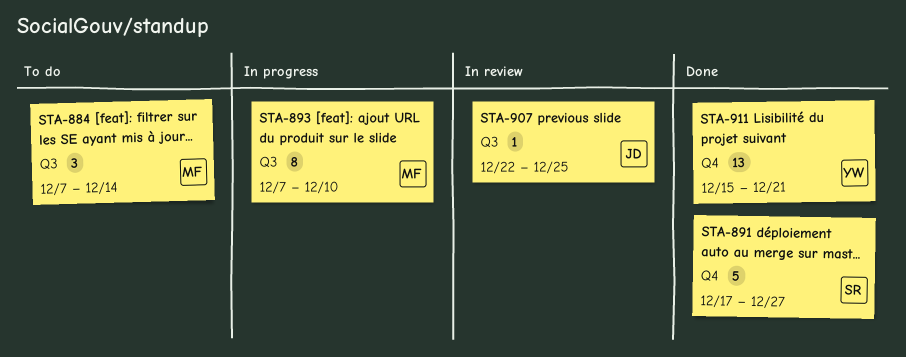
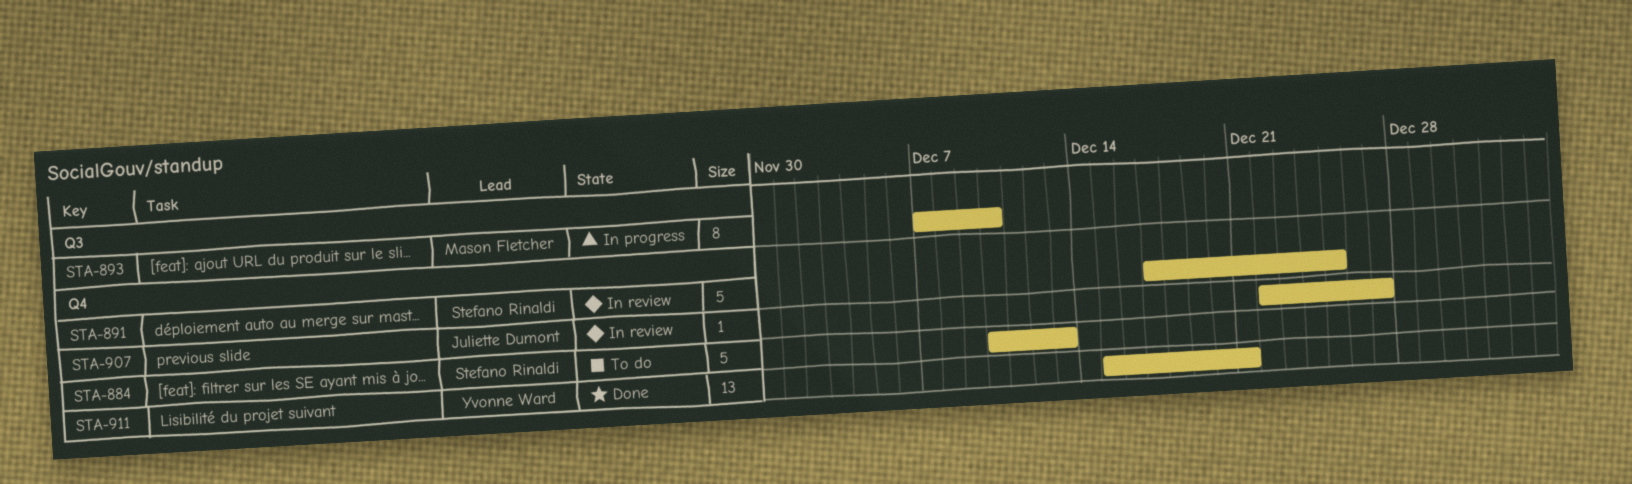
STA-884, owner: Mason Fletcher -> Stefano Rinaldi
STA-884, label: Q3 -> Q4
STA-884, estimate: 3 -> 5
STA-884, start: Dec 7 -> Dec 10
STA-884, due: Dec 14 -> Dec 13
STA-891, status: Done -> In review
STA-891, due: Dec 27 -> Dec 25
STA-907, label: Q3 -> Q4
STA-907, due: Dec 25 -> Dec 27

